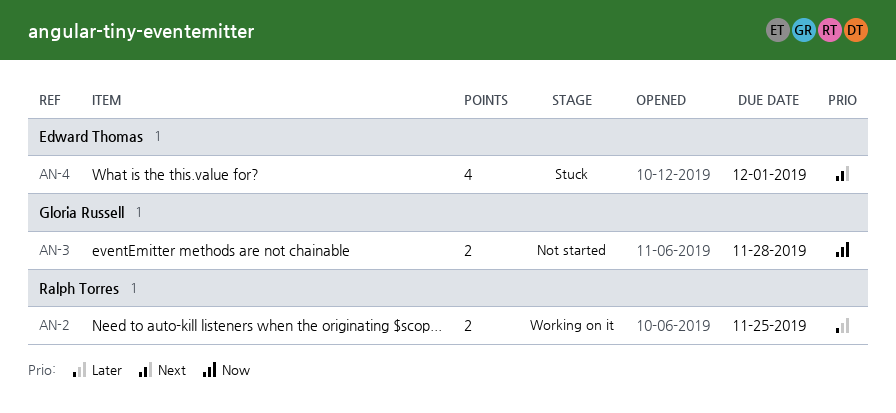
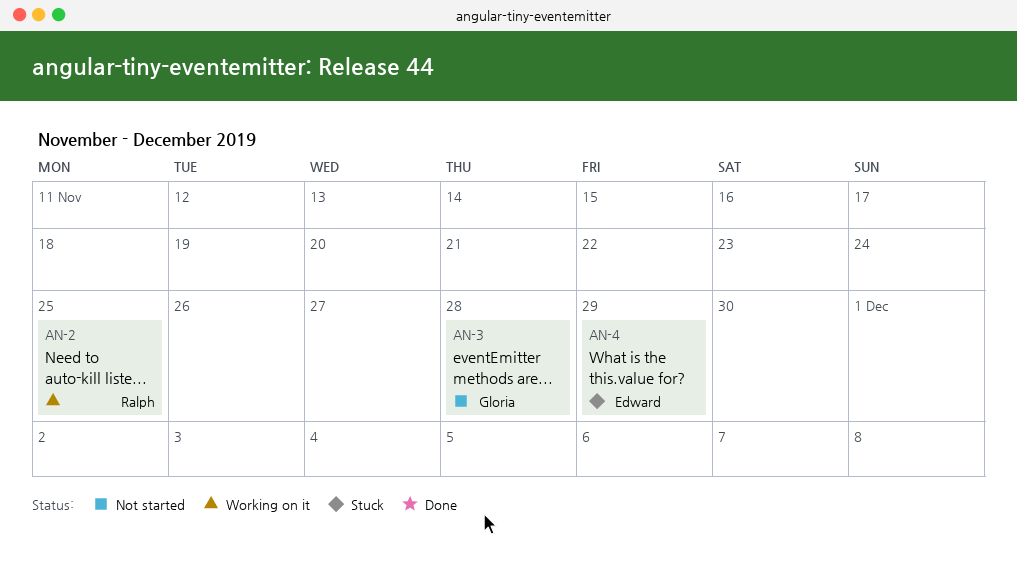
AN-4, due: Dec 1 -> Nov 29

